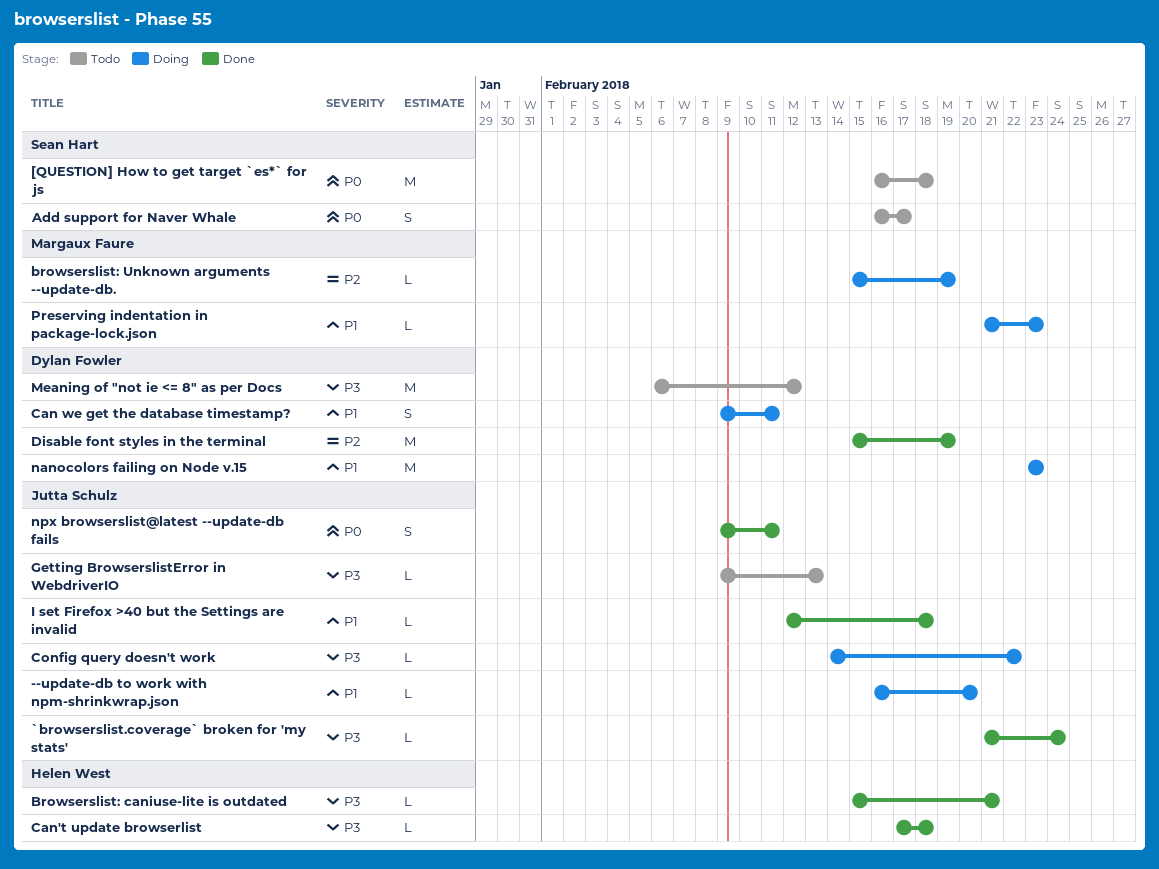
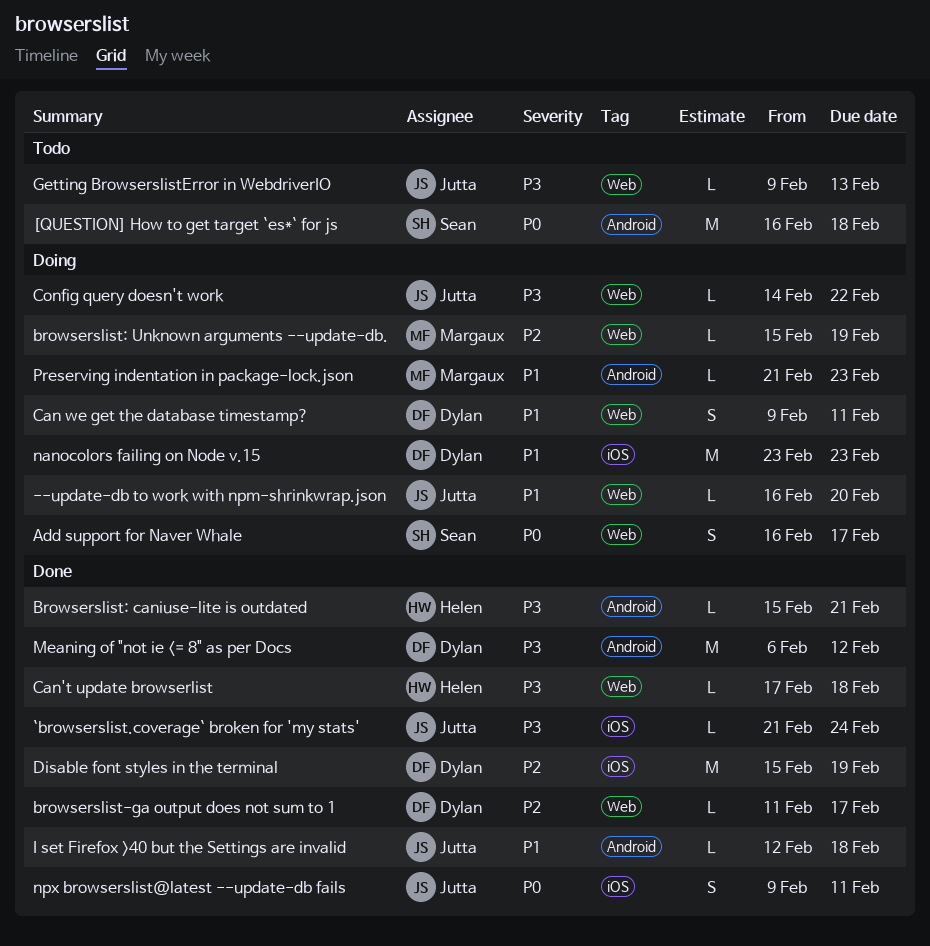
Add support for Naver Whale, status: Todo -> Doing
browserslist-ga output does not sum to 1: none -> present
Meaning of "not ie <= 8" as per Docs, status: Todo -> Done

